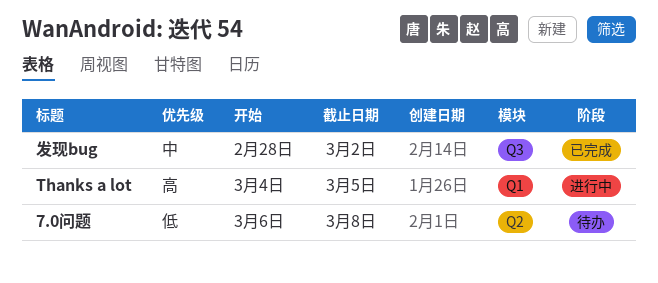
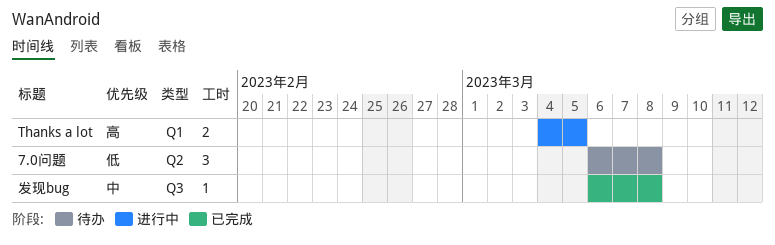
发现bug, start: Feb 28 -> Mar 6
发现bug, due: Mar 2 -> Mar 8

